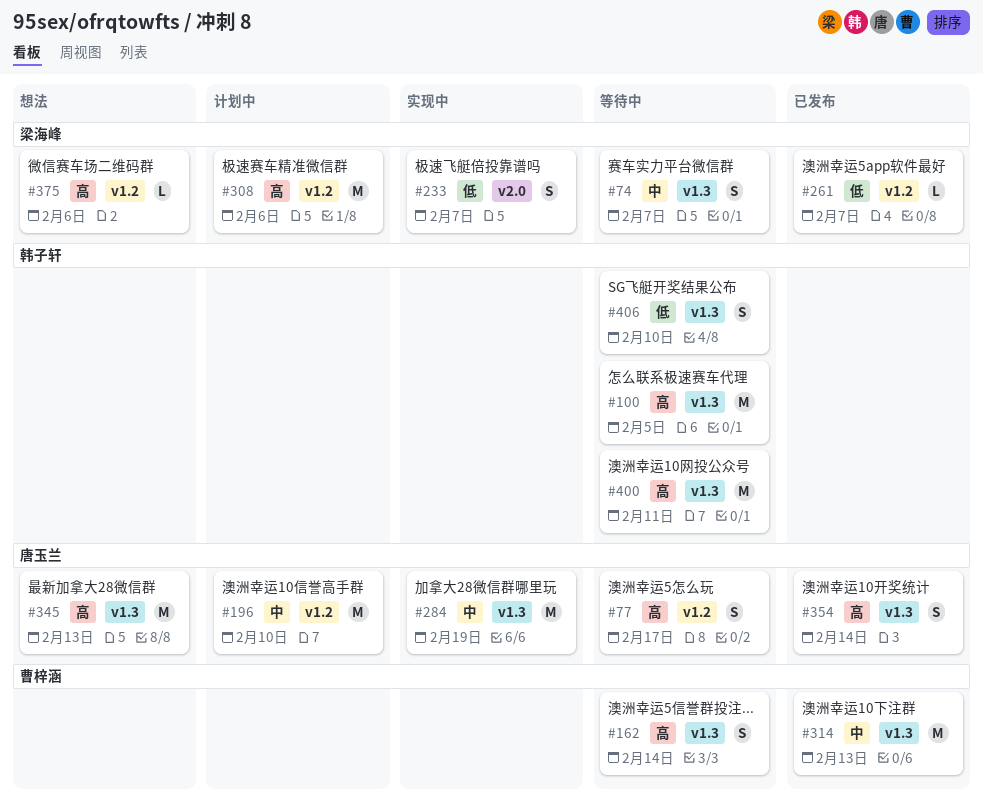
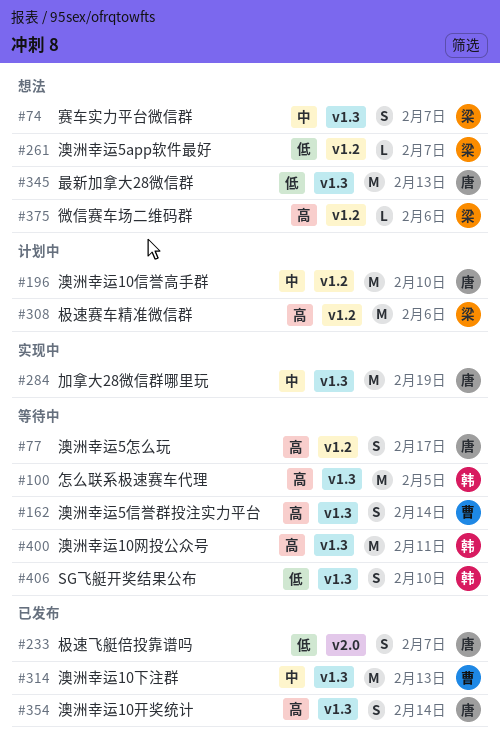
#74, status: 等待中 -> 想法
#233, status: 实现中 -> 已发布
#233, owner: 梁海峰 -> 唐玉兰
#261, status: 已发布 -> 想法
#345, priority: 高 -> 低

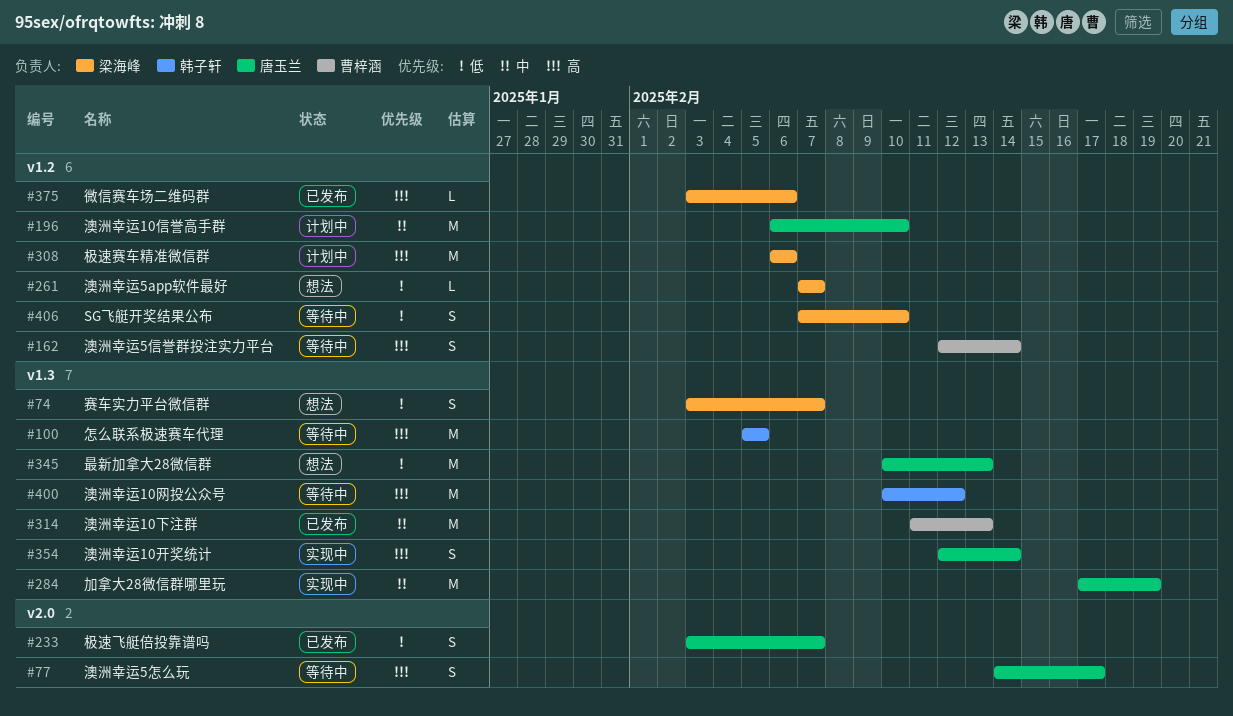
#74, priority: 中 -> 低
#77, label: v1.2 -> v2.0
#162, label: v1.3 -> v1.2
#354, status: 已发布 -> 实现中
#375, status: 想法 -> 已发布
#400, due: Feb 11 -> Feb 12
#406, owner: 韩子轩 -> 梁海峰
#406, label: v1.3 -> v1.2

